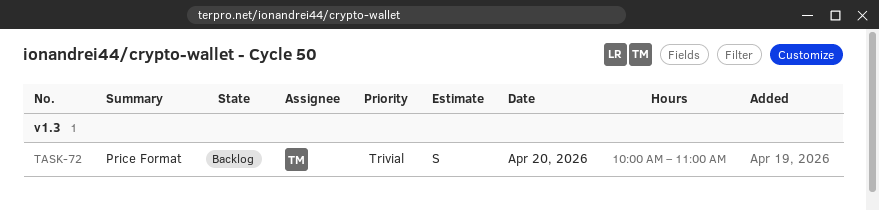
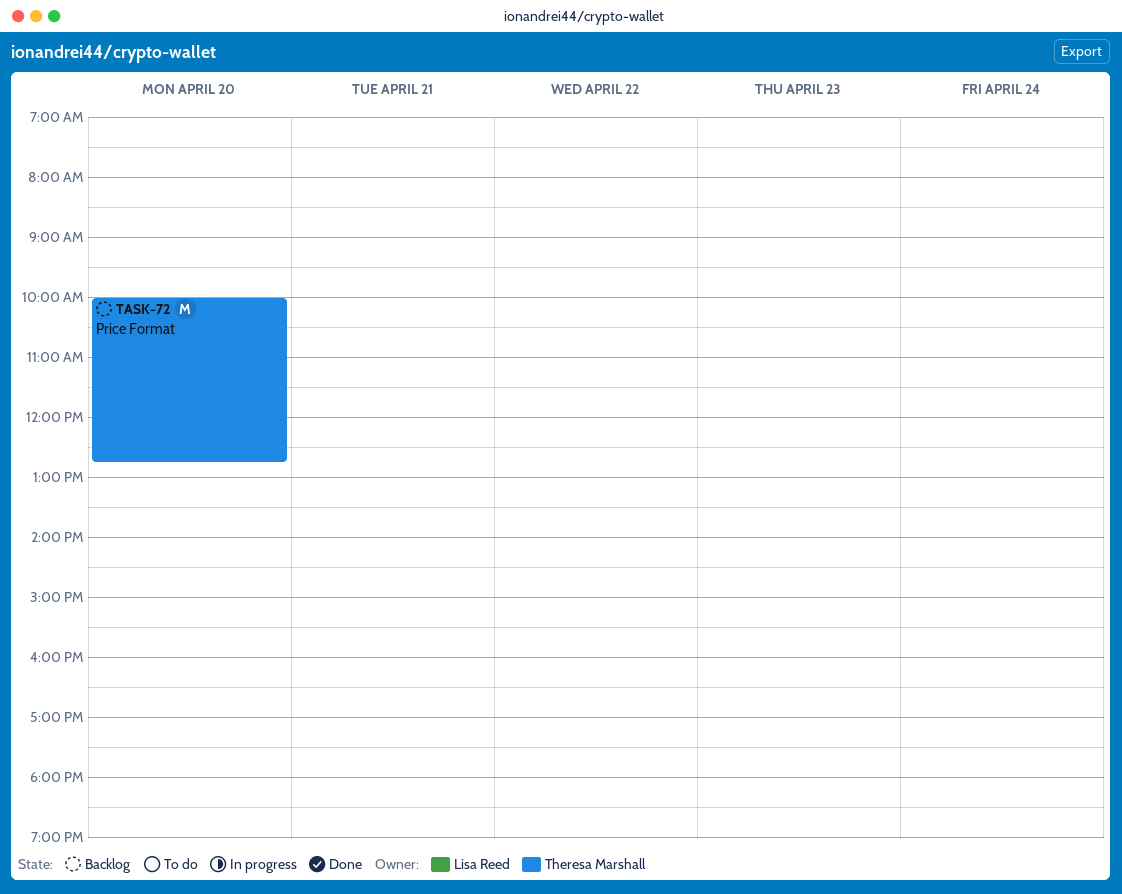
TASK-72, estimate: S -> M
TASK-72, ends: 11:00 -> 12:45

